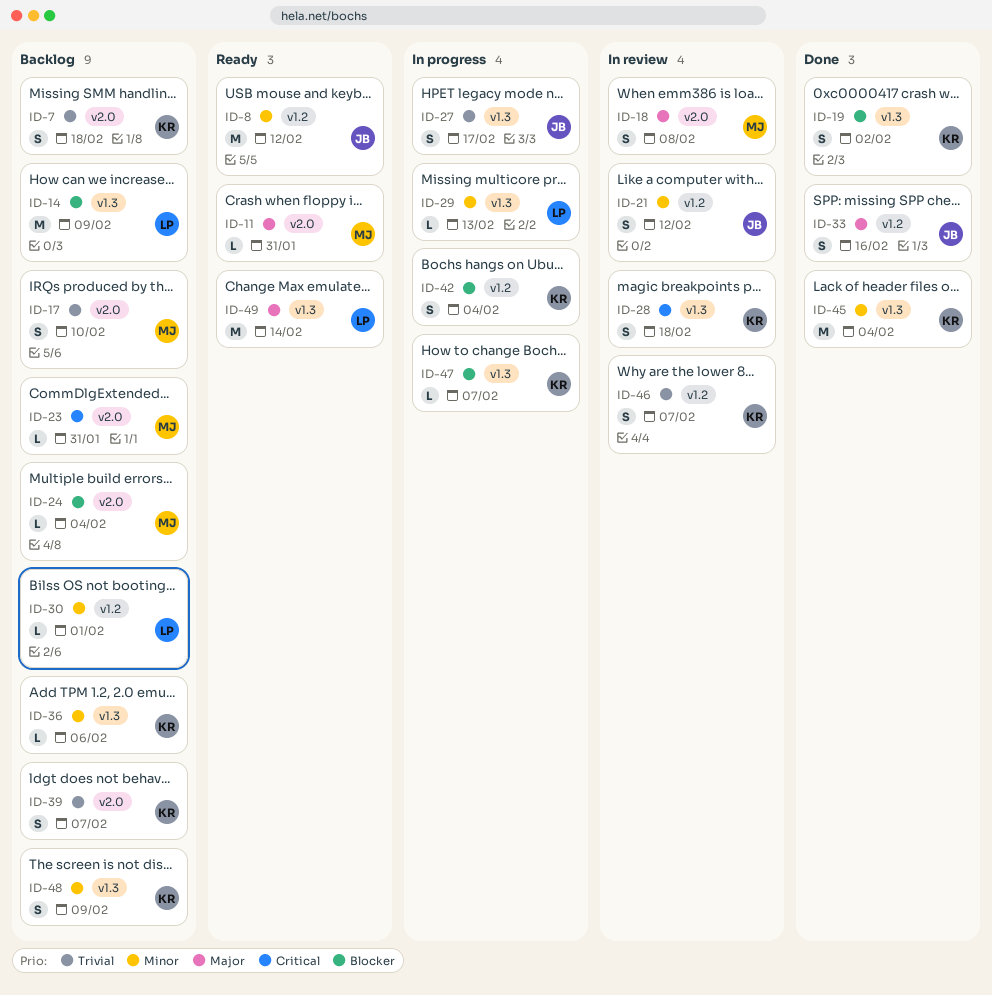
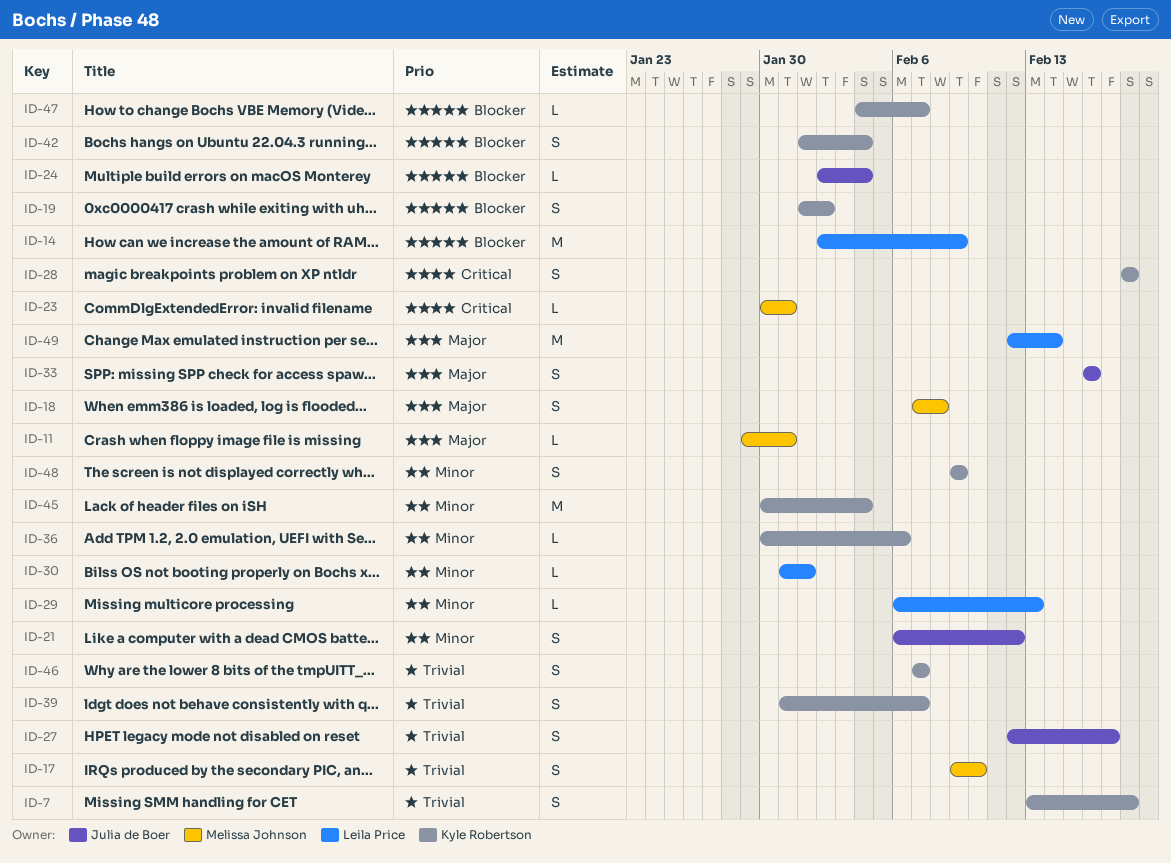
ID-8: present -> none
ID-24, owner: Melissa Johnson -> Julia de Boer

